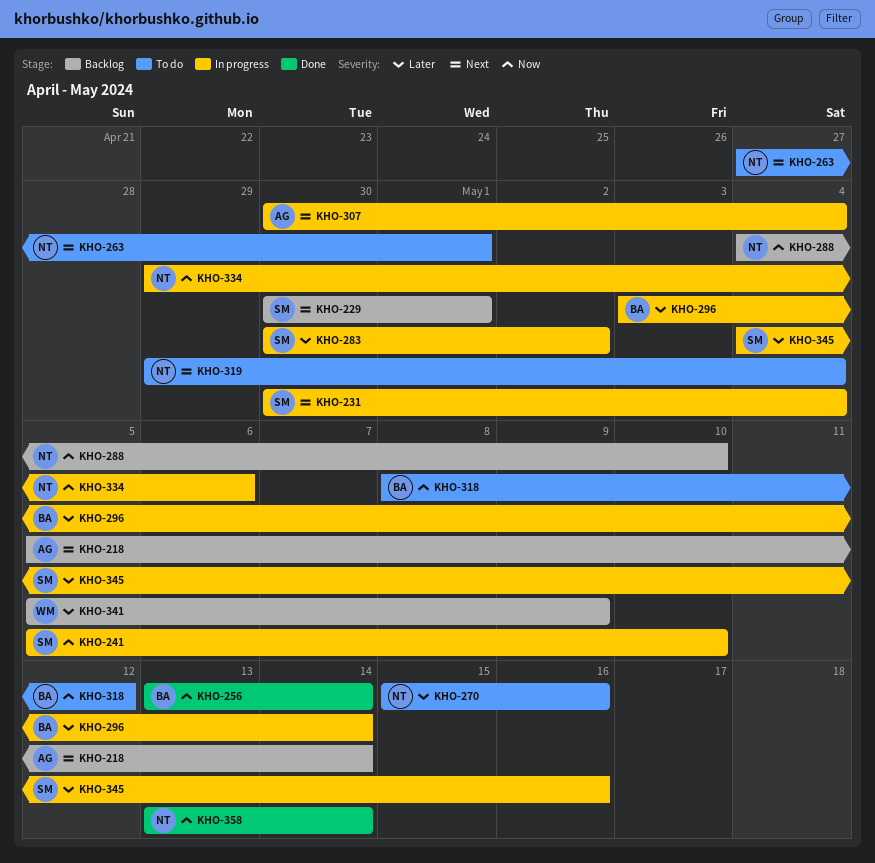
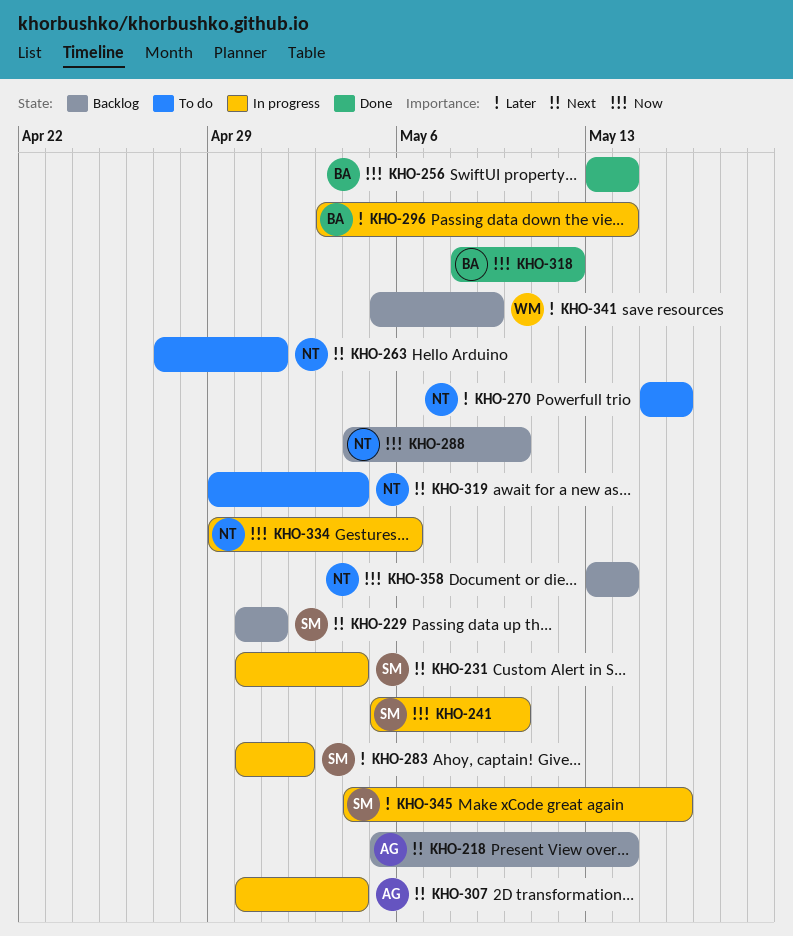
KHO-318, status: To do -> Done
KHO-358, status: Done -> Backlog

